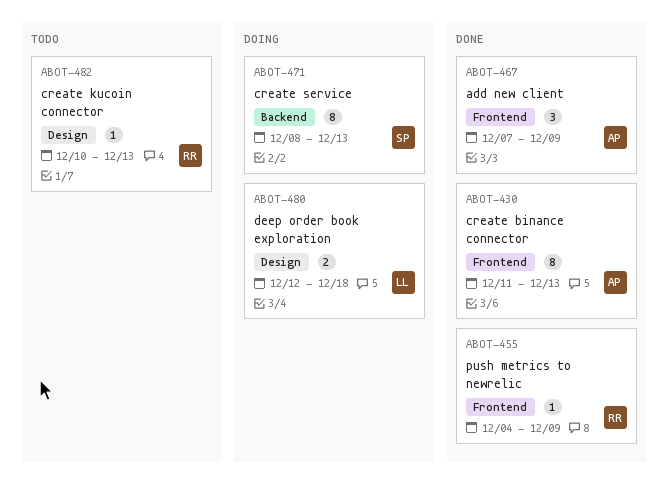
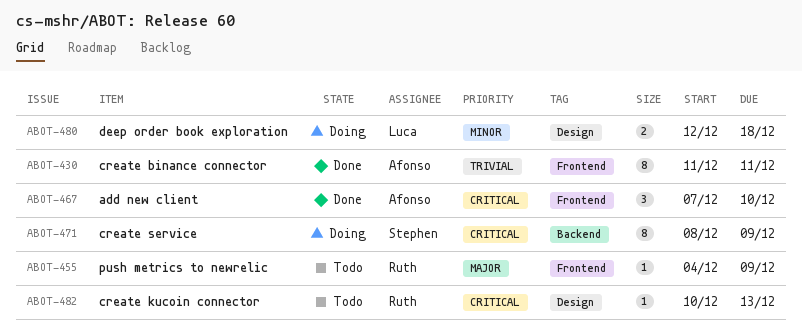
ABOT-430, due: Dec 13 -> Dec 11
ABOT-455, status: Done -> Todo
ABOT-467, due: Dec 9 -> Dec 10
ABOT-471, due: Dec 13 -> Dec 9

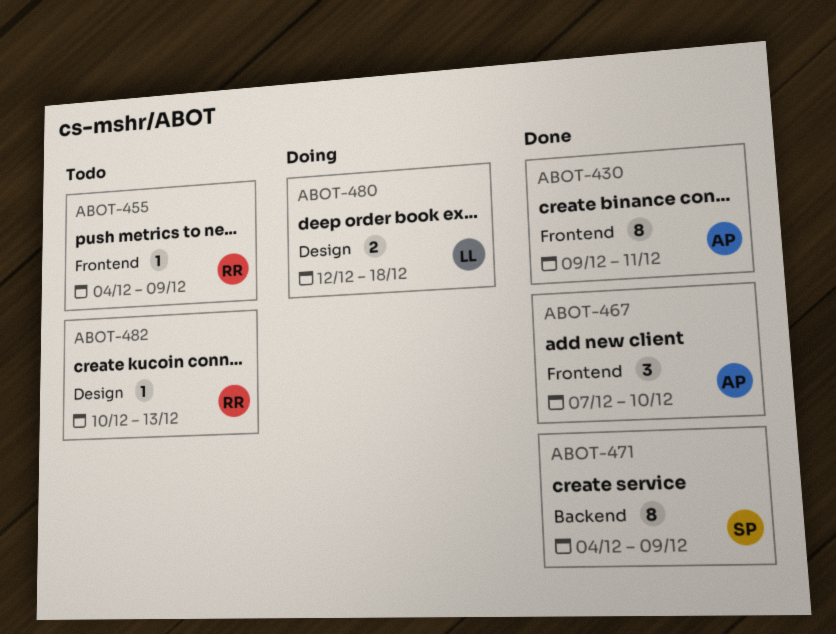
ABOT-430, start: Dec 11 -> Dec 9
ABOT-471, status: Doing -> Done
ABOT-471, start: Dec 8 -> Dec 4

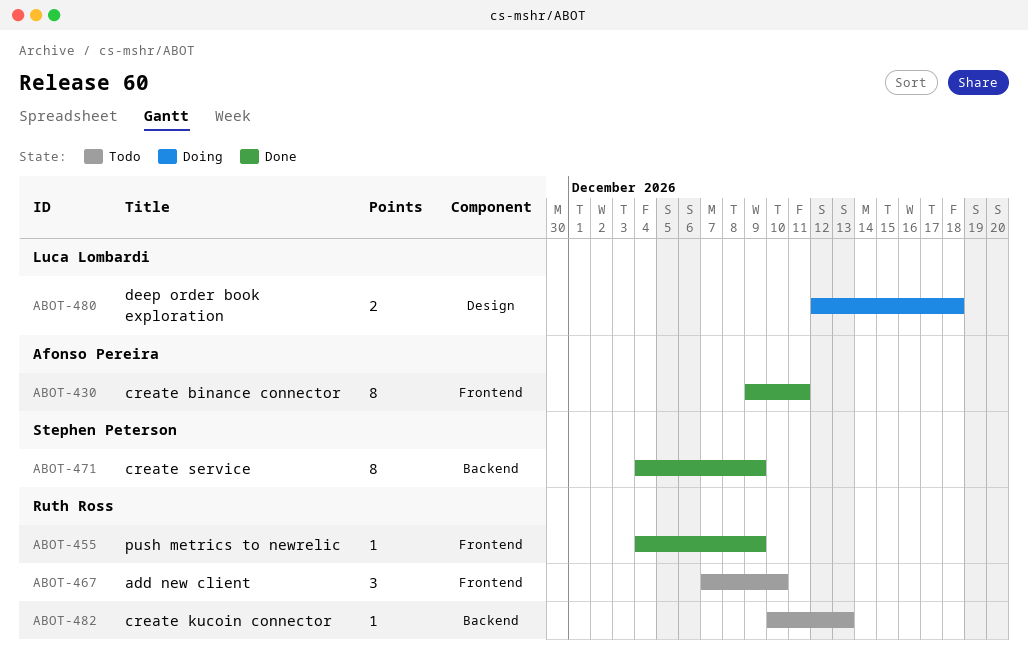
ABOT-455, status: Todo -> Done
ABOT-467, status: Done -> Todo
ABOT-467, owner: Afonso Pereira -> Ruth Ross
ABOT-482, label: Design -> Backend

